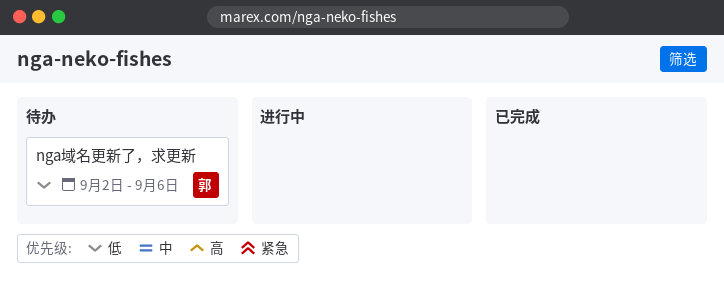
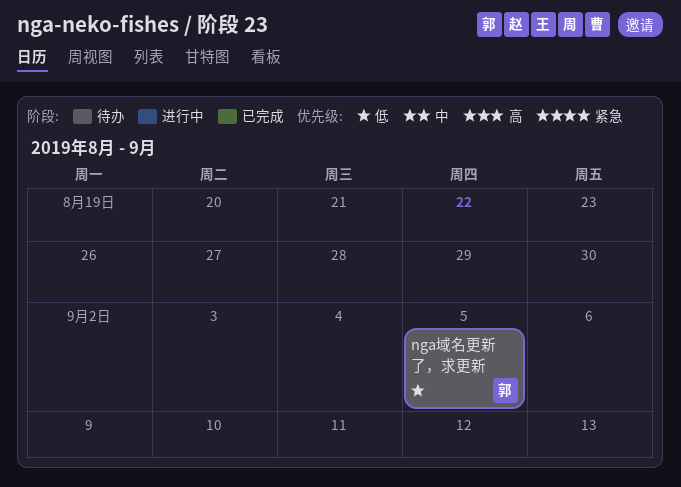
nga域名更新了，求更新, due: Sep 6 -> Sep 5

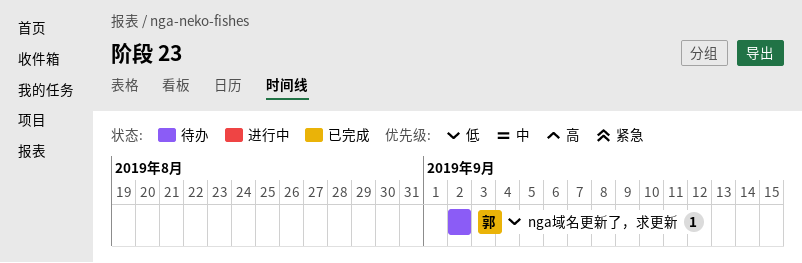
nga域名更新了，求更新, due: Sep 5 -> Sep 2

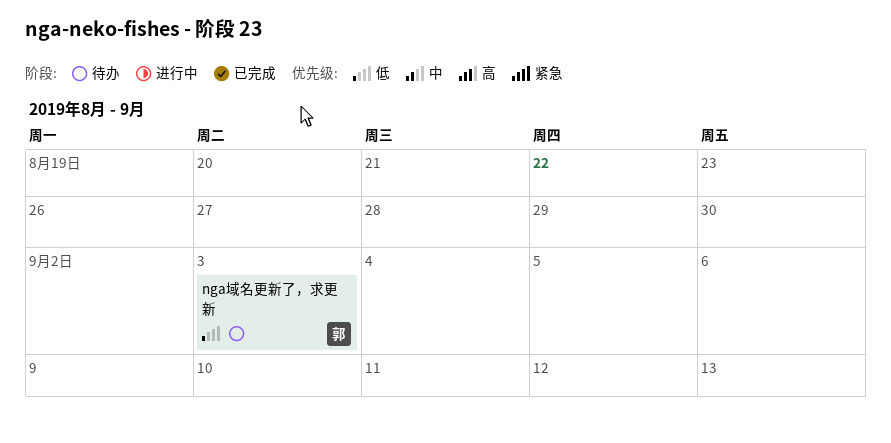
nga域名更新了，求更新, due: Sep 2 -> Sep 3

